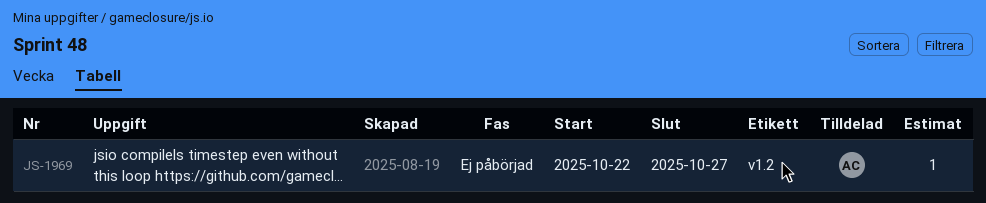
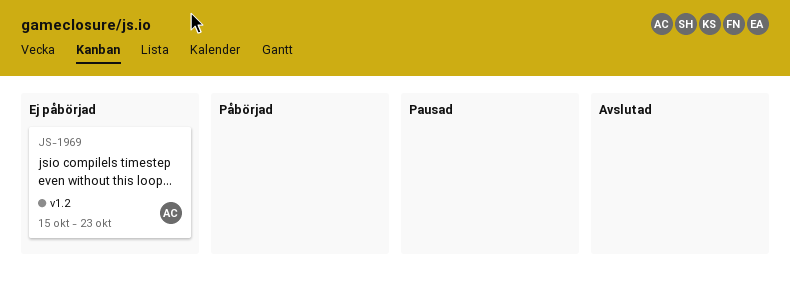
JS-1969, start: Oct 22 -> Oct 15
JS-1969, due: Oct 27 -> Oct 23

